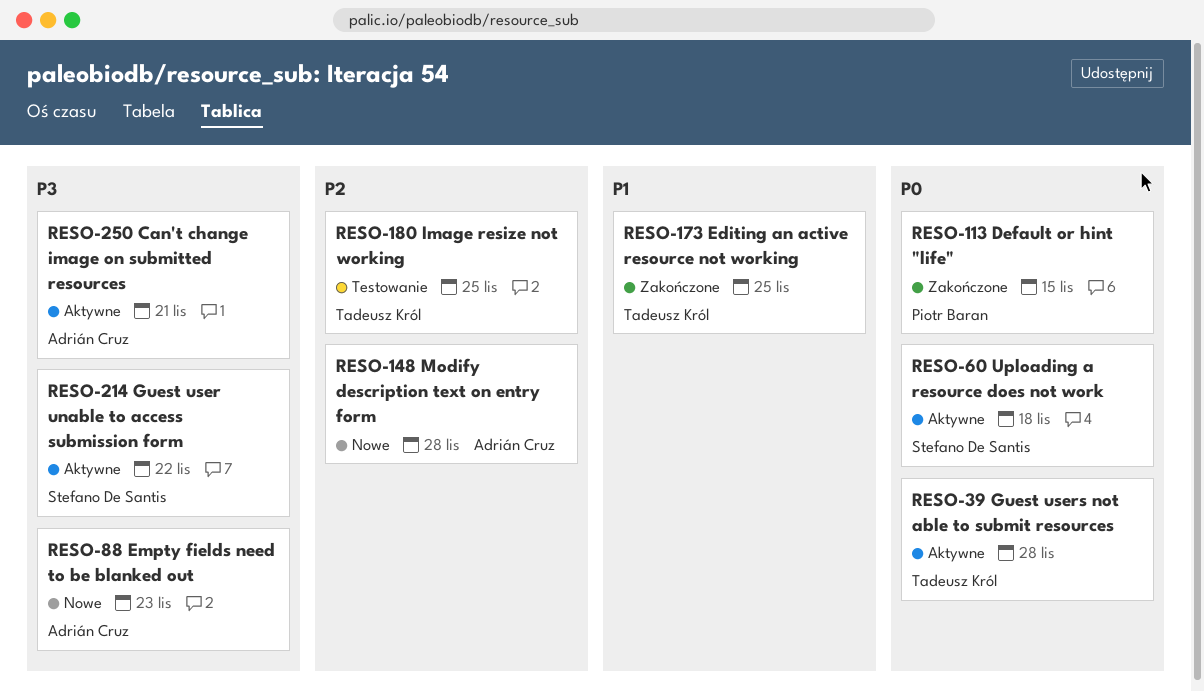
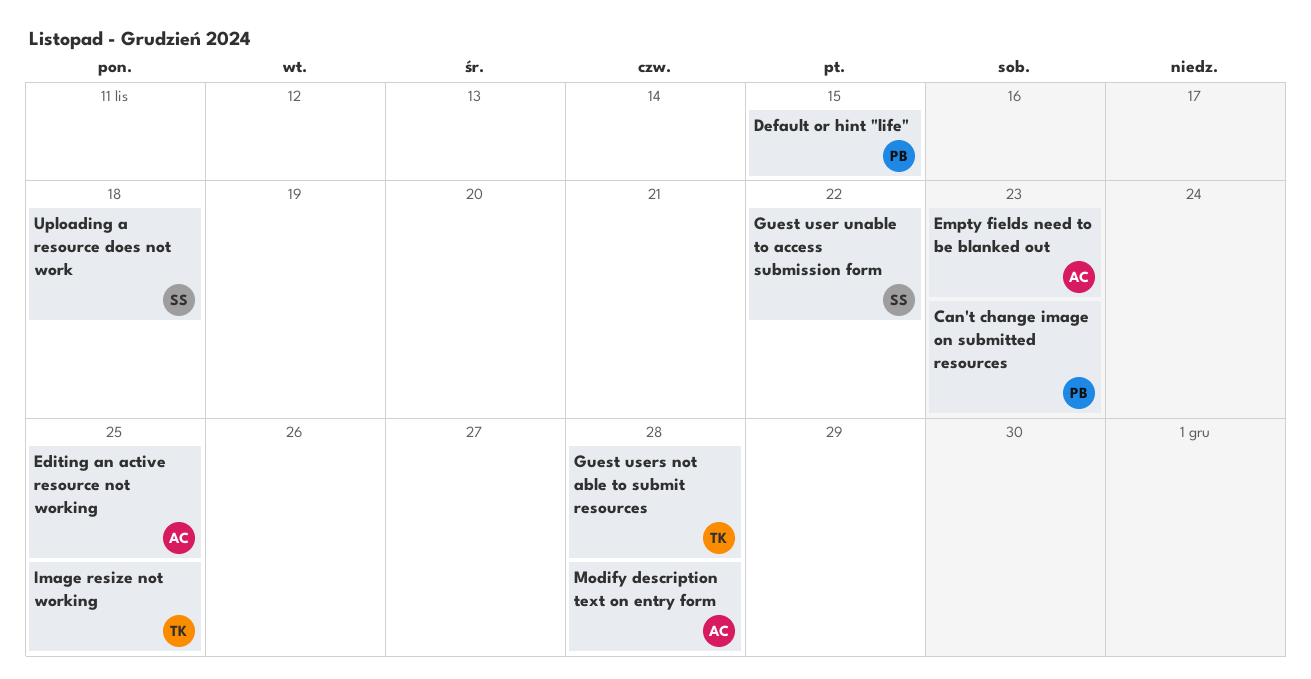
Can't change image on submitted resources, owner: Adrián Cruz -> Piotr Baran
Can't change image on submitted resources, due: Nov 21 -> Nov 23
Editing an active resource not working, owner: Tadeusz Król -> Adrián Cruz

